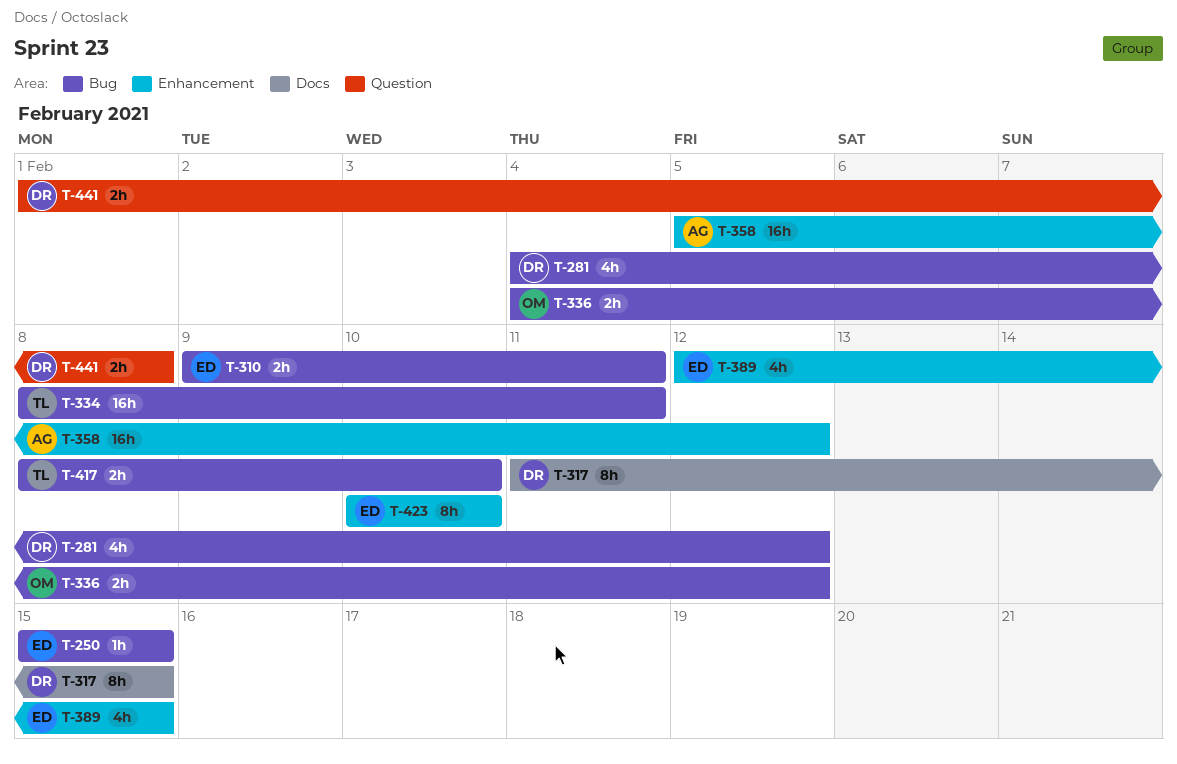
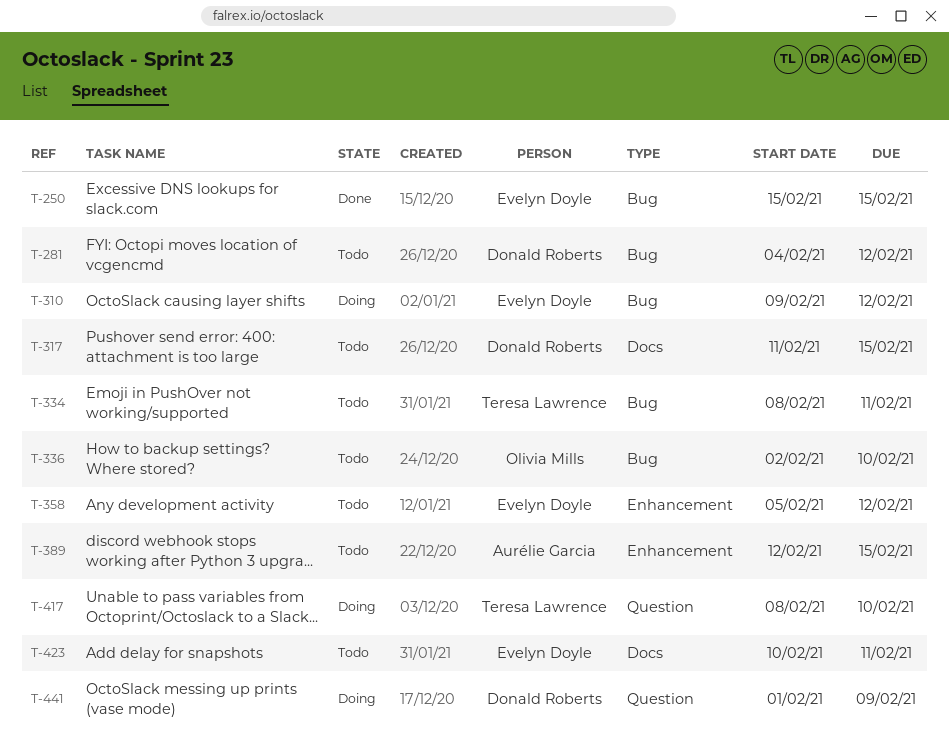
T-310, due: Feb 11 -> Feb 12
T-336, start: Feb 4 -> Feb 2
T-336, due: Feb 12 -> Feb 10
T-358, owner: Aurélie Garcia -> Evelyn Doyle
T-389, owner: Evelyn Doyle -> Aurélie Garcia
T-417, label: Bug -> Question
T-423, label: Enhancement -> Docs
T-423, due: Feb 10 -> Feb 11
T-441, due: Feb 8 -> Feb 9

